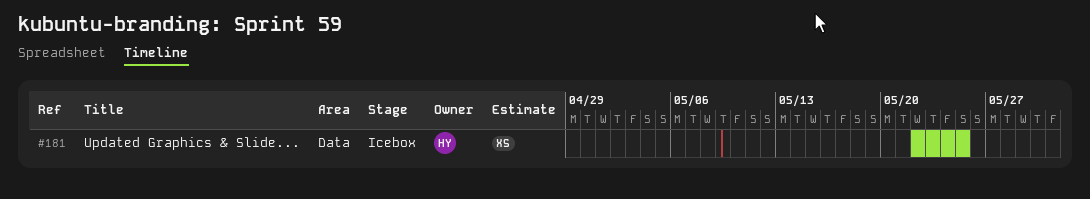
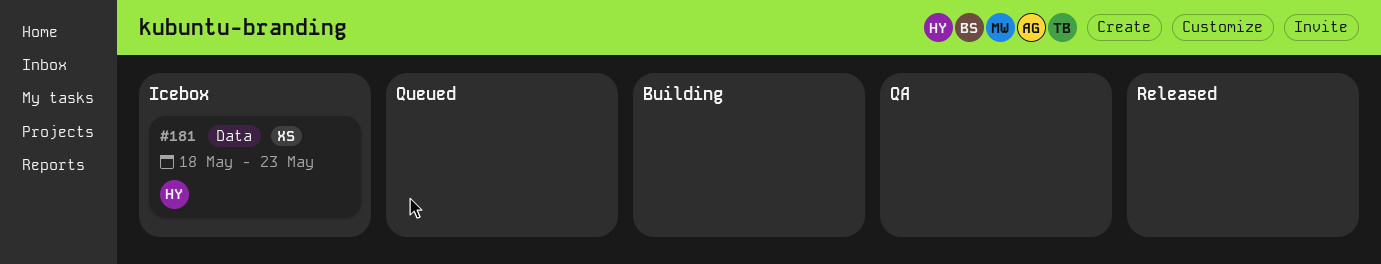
#181, start: May 22 -> May 18
#181, due: May 25 -> May 23

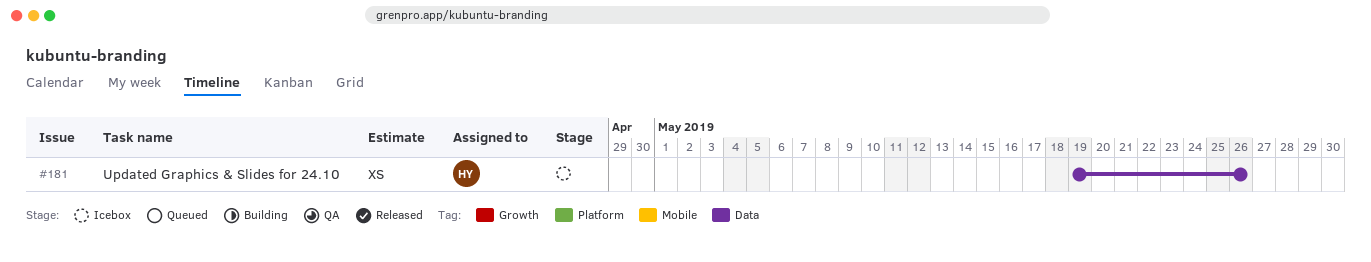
#181, start: May 18 -> May 19
#181, due: May 23 -> May 26

